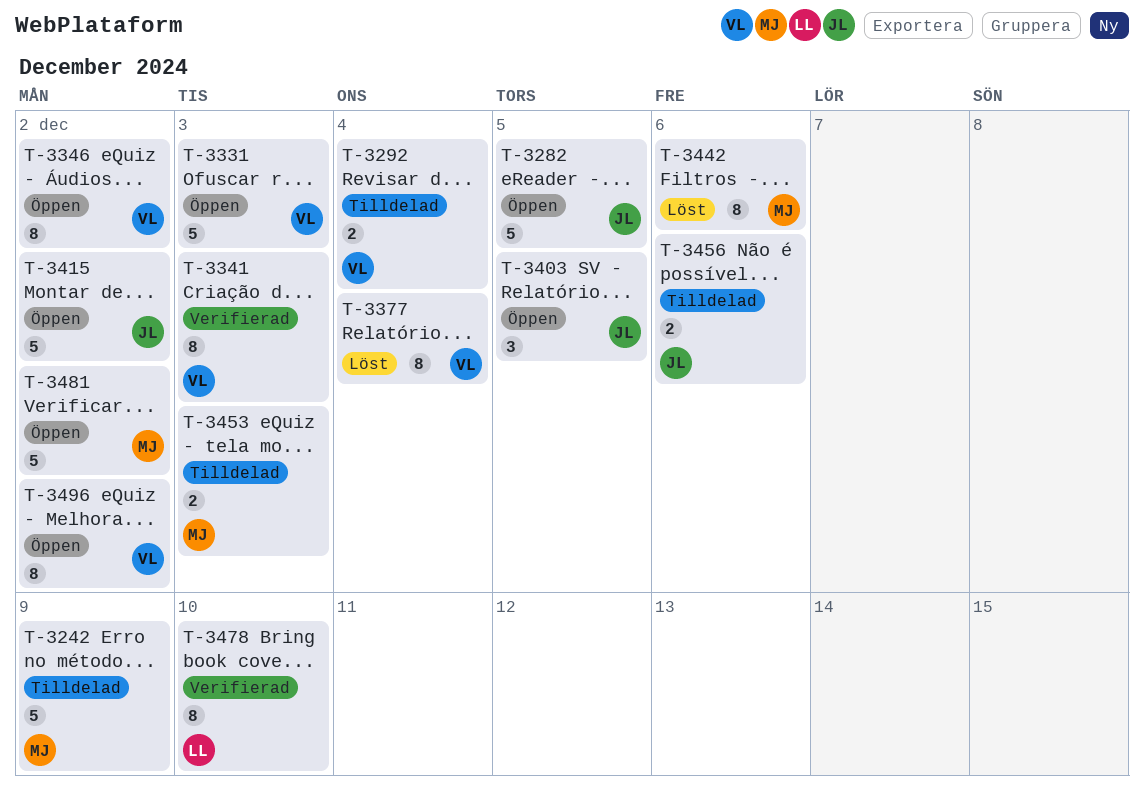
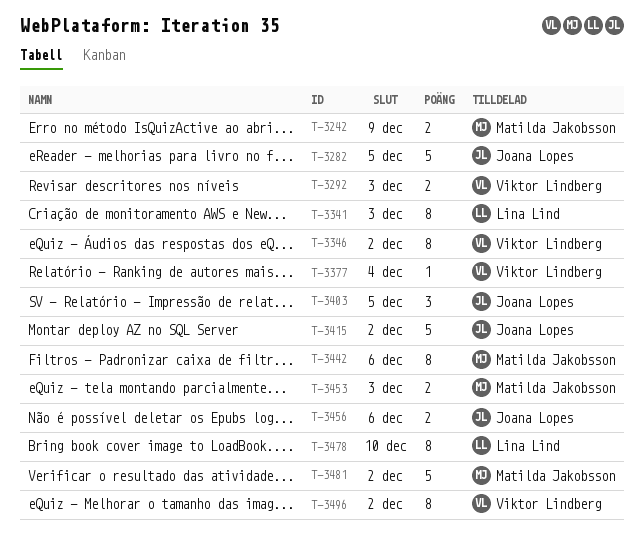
T-3242, estimate: 5 -> 2
T-3292, due: Dec 4 -> Dec 3
T-3331: present -> none
T-3341, owner: Viktor Lindberg -> Lina Lind
T-3377, estimate: 8 -> 1

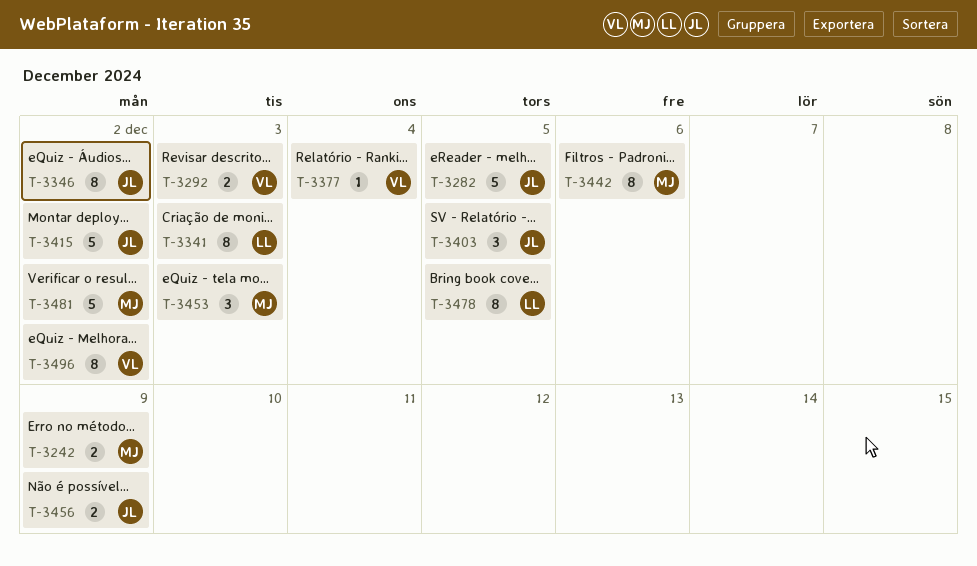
T-3346, owner: Viktor Lindberg -> Joana Lopes
T-3453, estimate: 2 -> 3
T-3456, due: Dec 6 -> Dec 9
T-3478, due: Dec 10 -> Dec 5

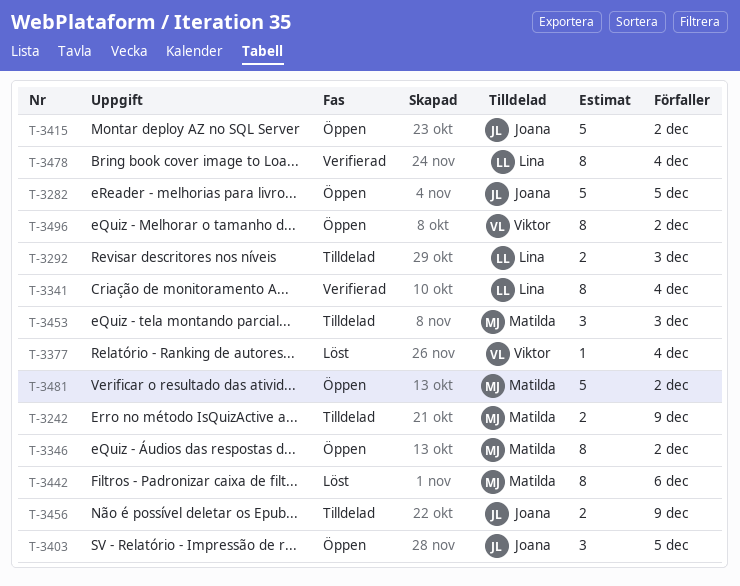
T-3292, owner: Viktor -> Lina
T-3341, due: Dec 3 -> Dec 4
T-3346, owner: Joana -> Matilda
T-3478, due: Dec 5 -> Dec 4

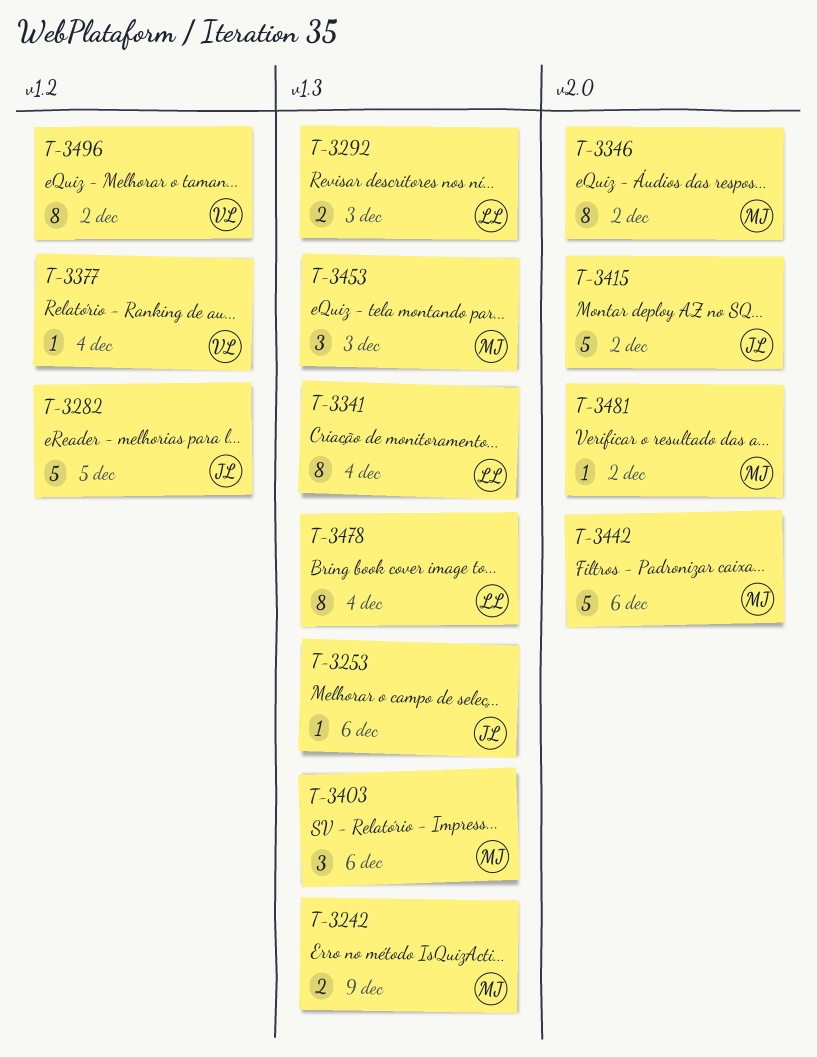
T-3253: none -> present
T-3403, owner: Joana -> Matilda
T-3403, due: Dec 5 -> Dec 6
T-3442, estimate: 8 -> 5
T-3456: present -> none
T-3481, estimate: 5 -> 1

